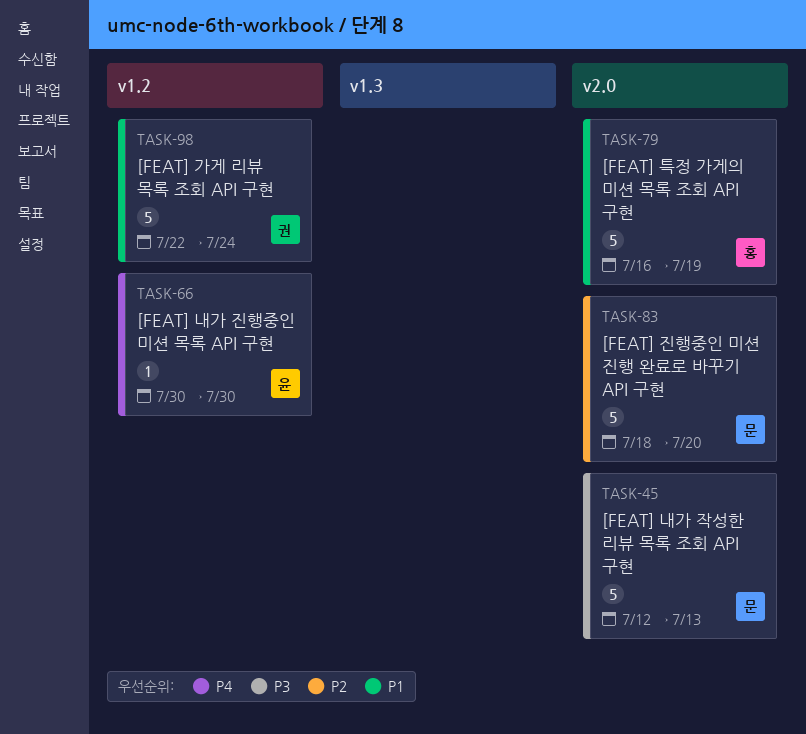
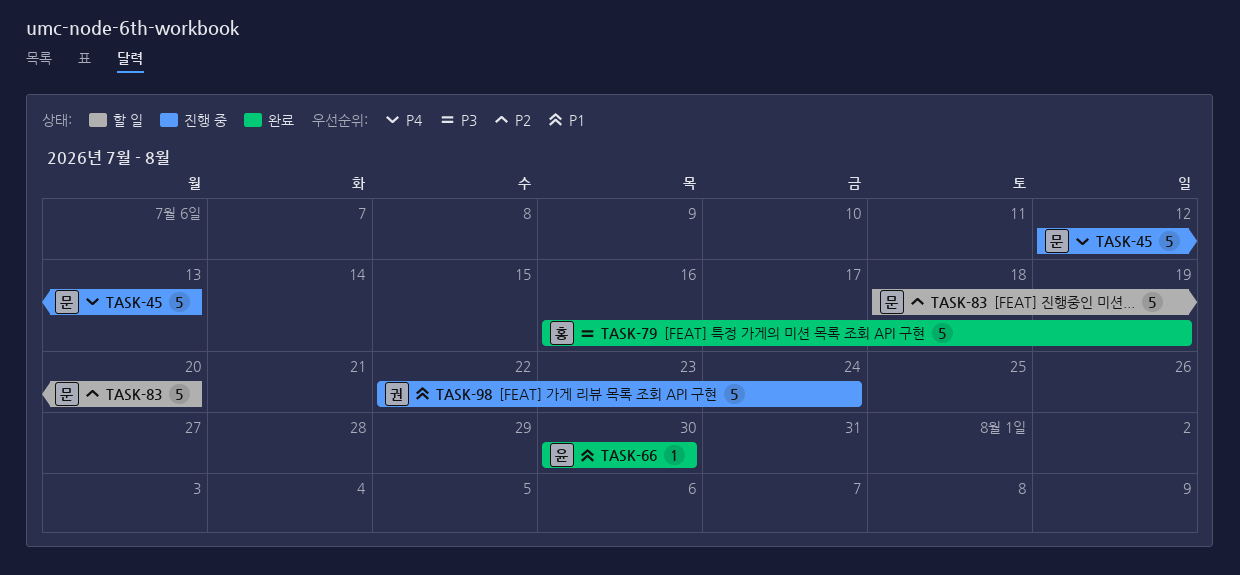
TASK-45, priority: P3 -> P4
TASK-66, priority: P4 -> P1
TASK-79, priority: P1 -> P3

